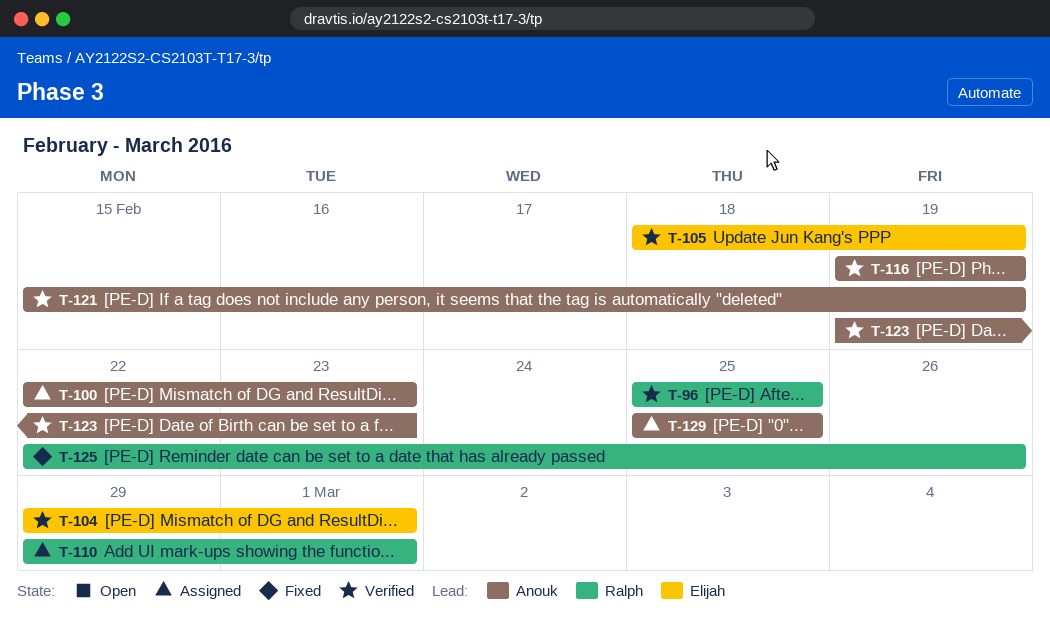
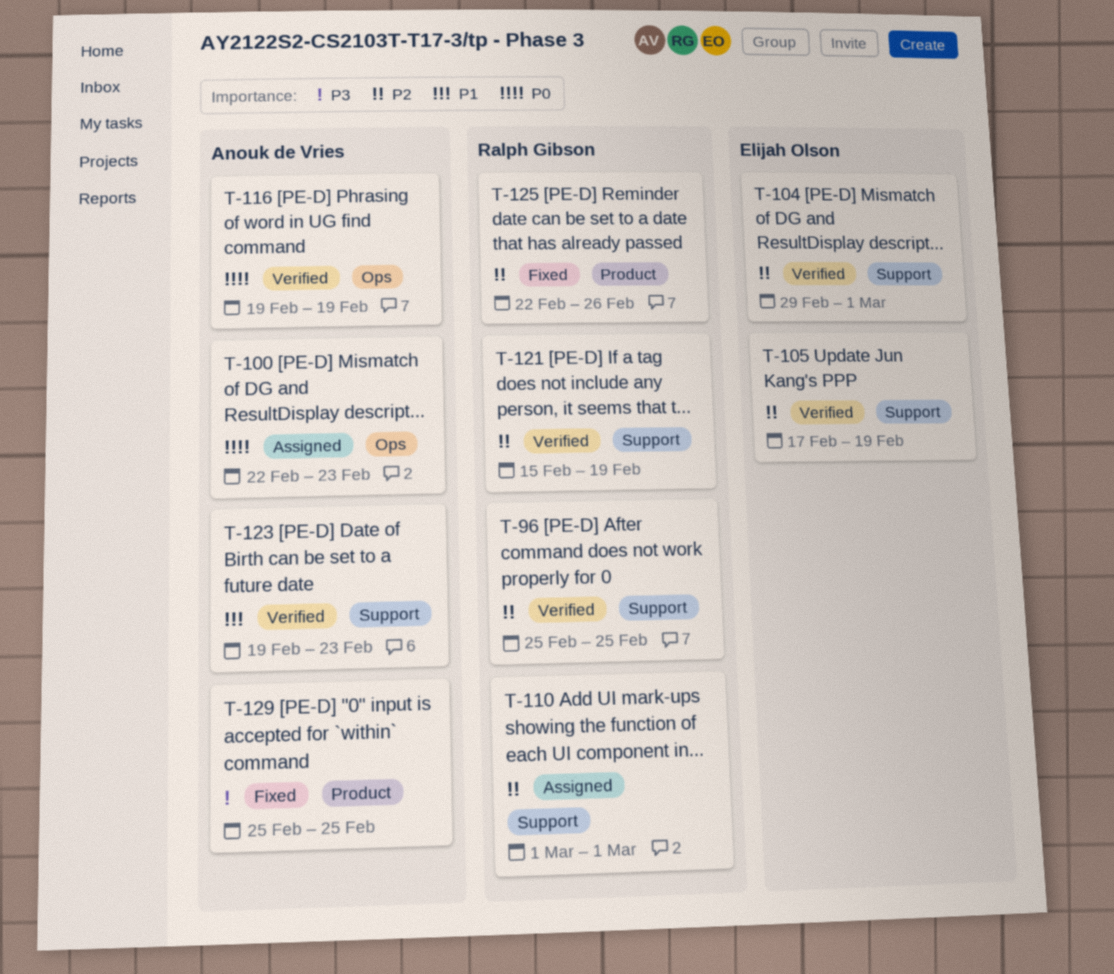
T-105, start: Feb 18 -> Feb 17
T-110, start: Feb 29 -> Mar 1
T-121, owner: Anouk de Vries -> Ralph Gibson
T-129, status: Assigned -> Fixed

